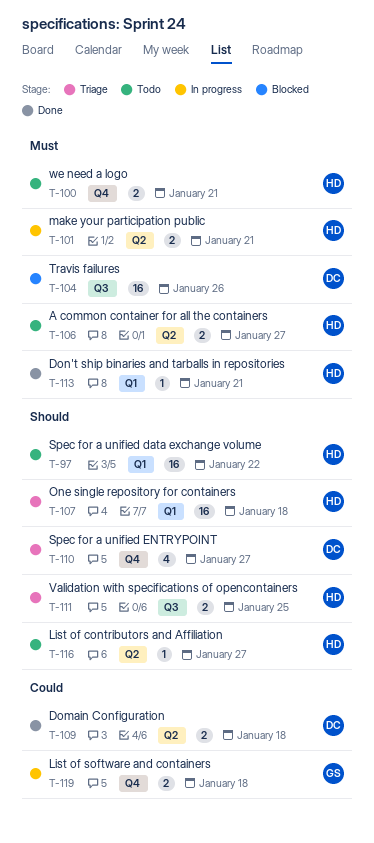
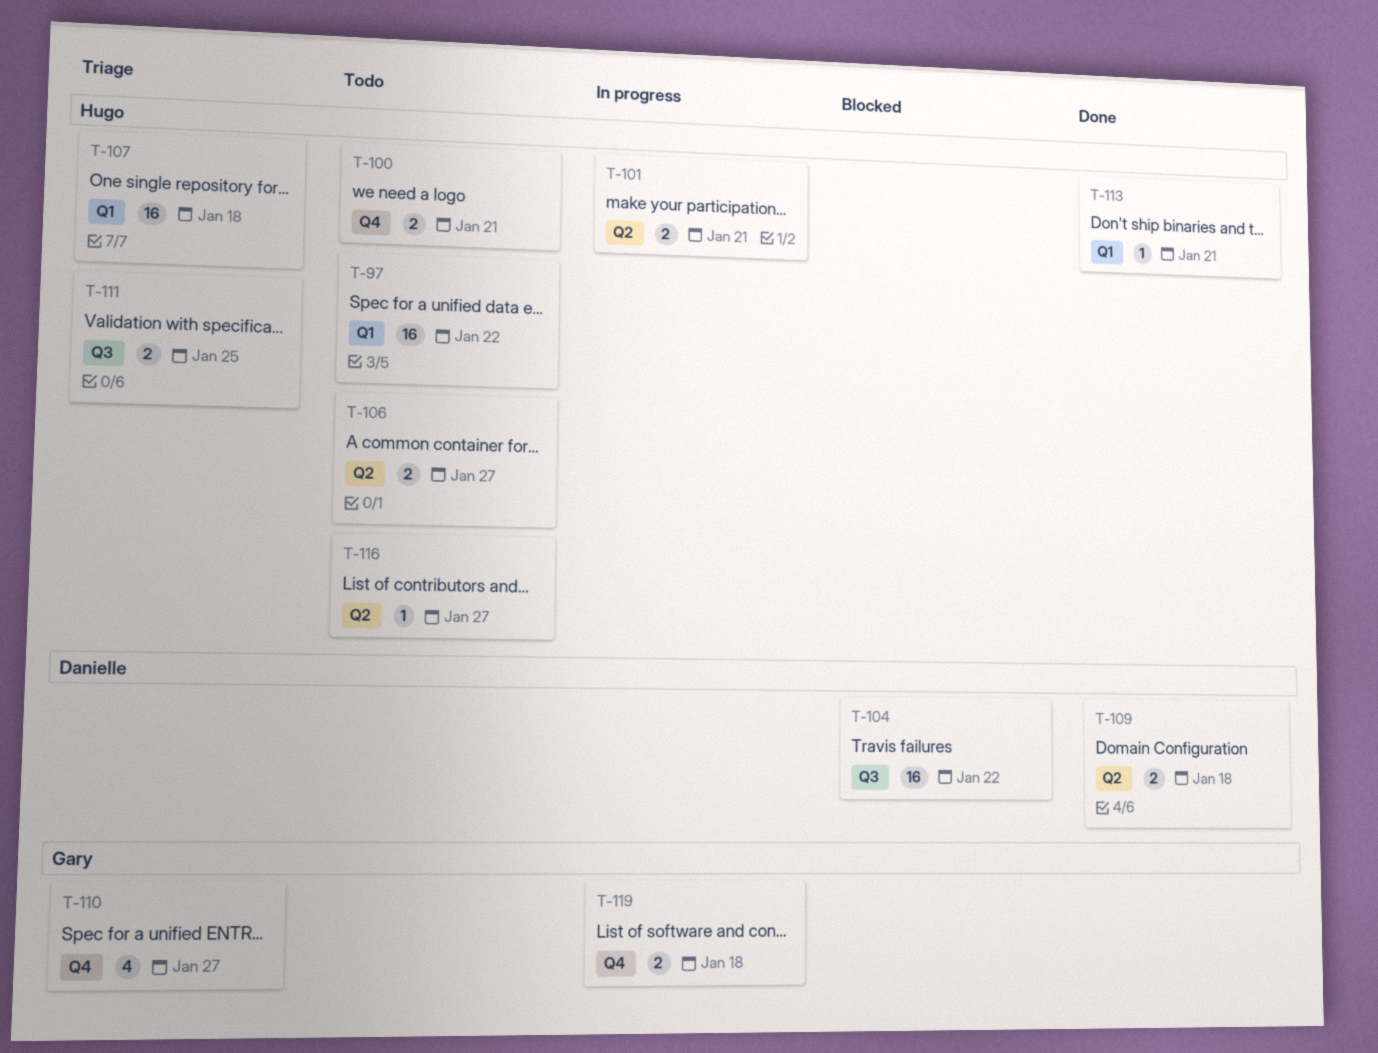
T-104, due: Jan 26 -> Jan 22
T-110, owner: Danielle -> Gary

